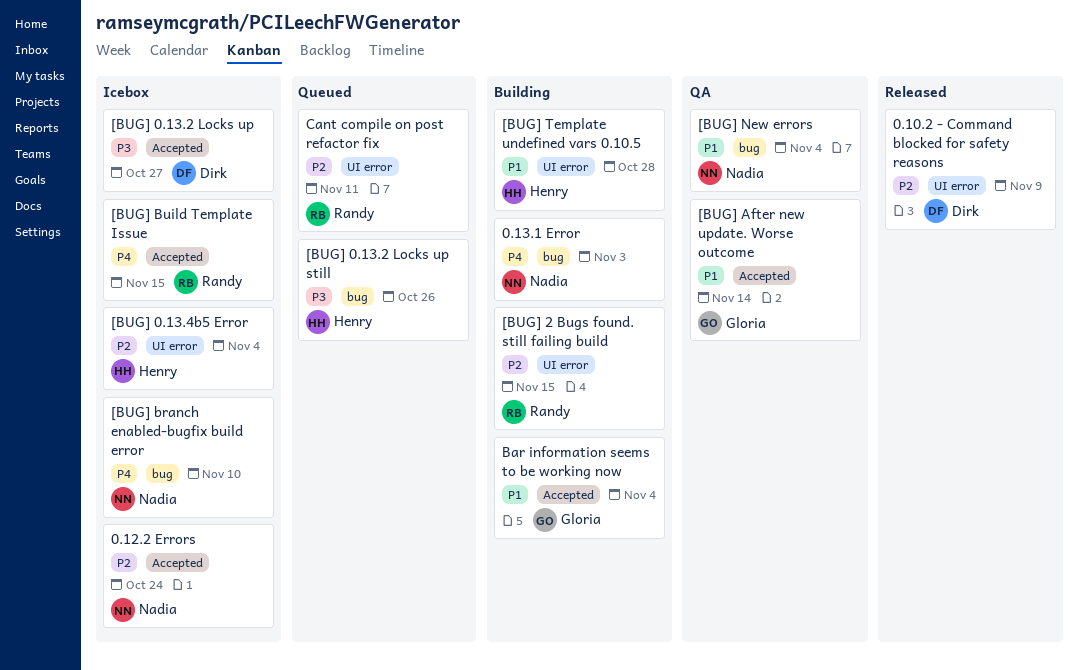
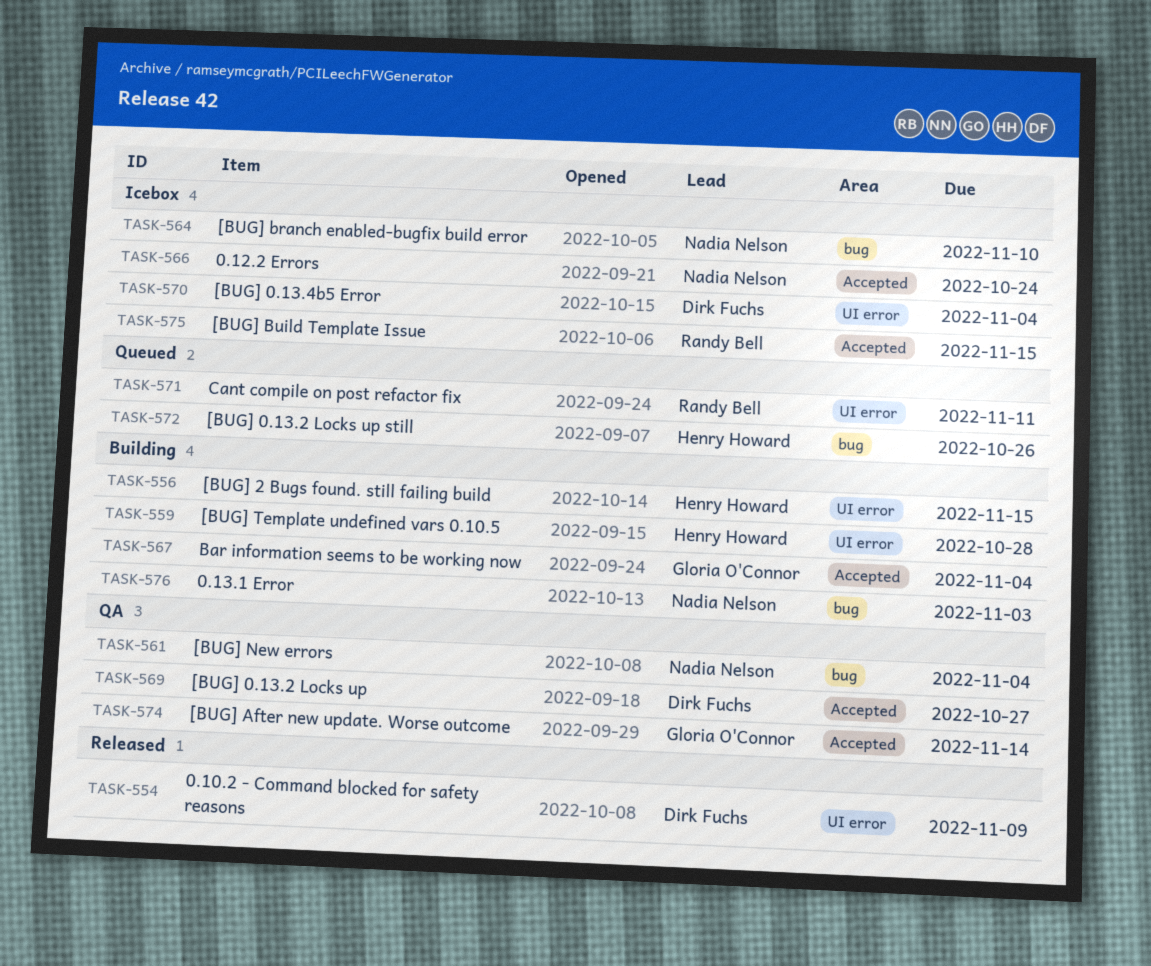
[BUG] 0.13.2 Locks up, status: Icebox -> QA
[BUG] 0.13.4b5 Error, owner: Henry Howard -> Dirk Fuchs
[BUG] 2 Bugs found. still failing build, owner: Randy Bell -> Henry Howard

